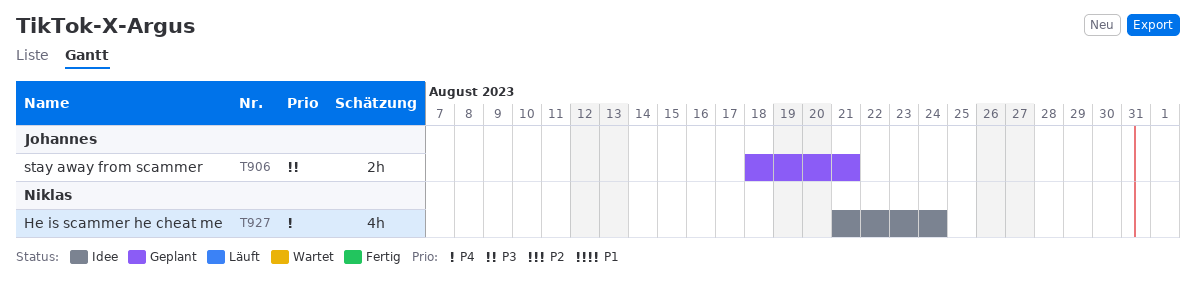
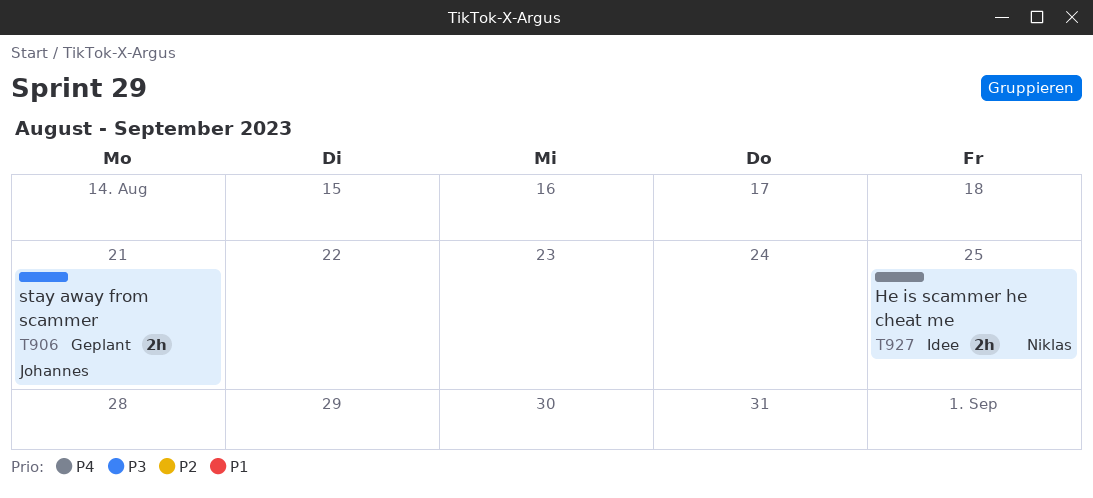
T927, estimate: 4h -> 2h
T927, due: Aug 24 -> Aug 25

